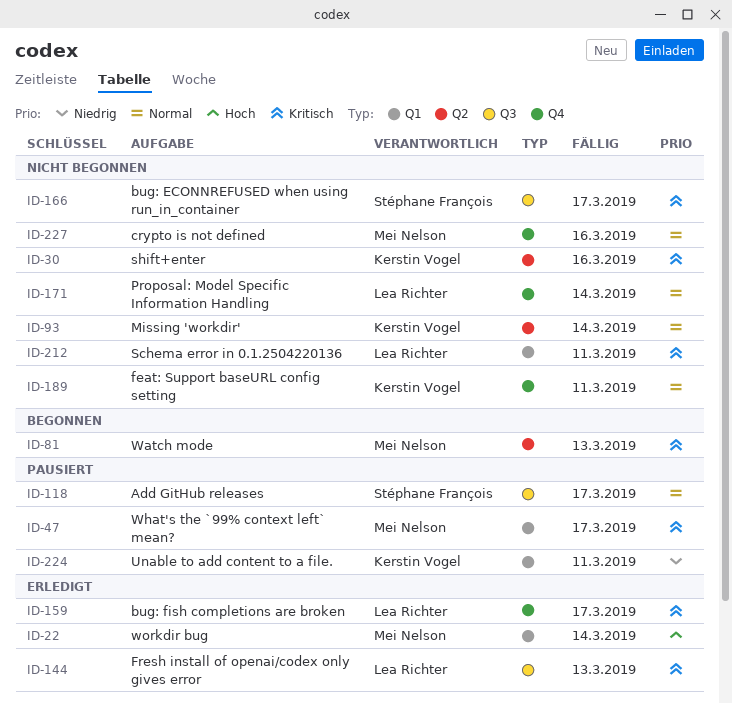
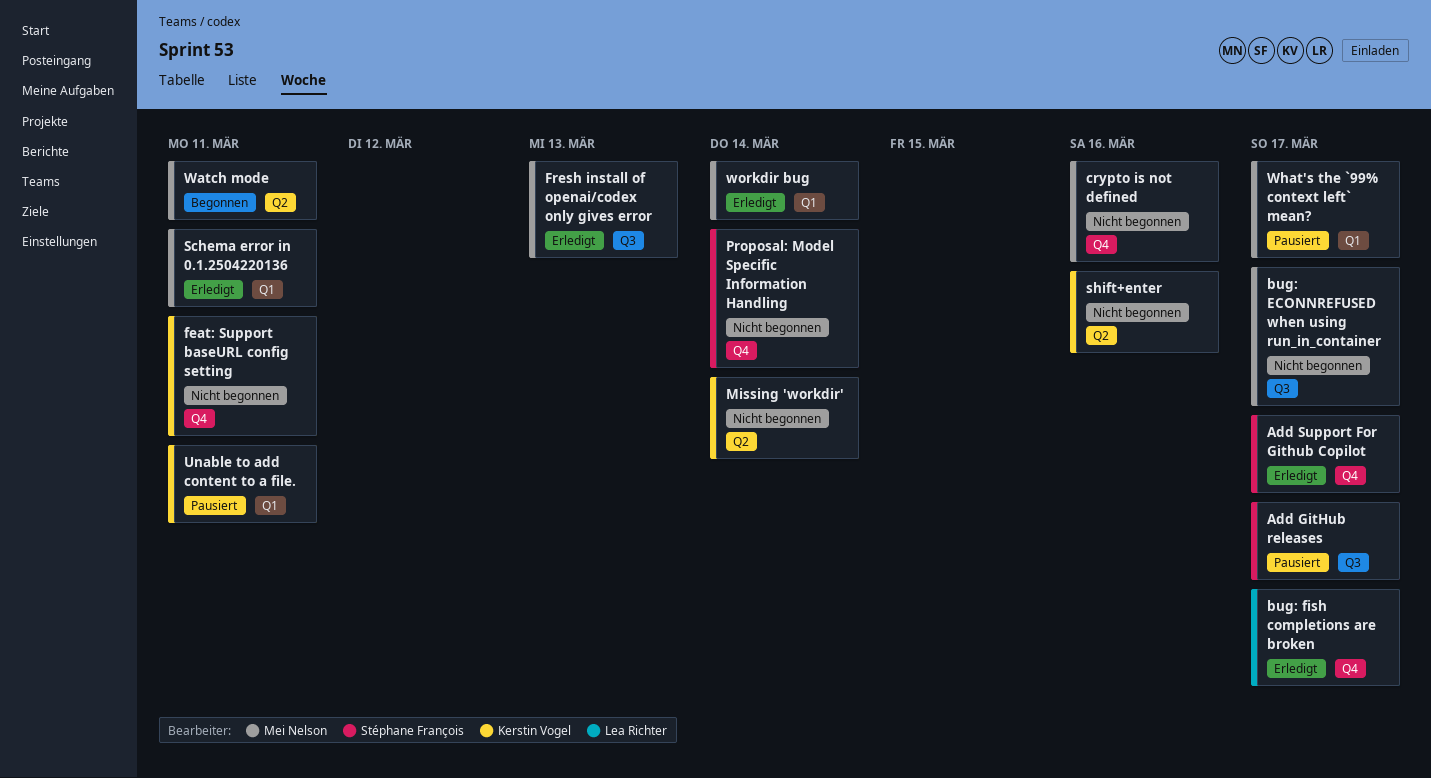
Add Support For Github Copilot: none -> present
bug: ECONNREFUSED when using run_in_container, owner: Stéphane François -> Mei Nelson
Fresh install of openai/codex only gives error, owner: Lea Richter -> Mei Nelson
Proposal: Model Specific Information Handling, owner: Lea Richter -> Stéphane François
Schema error in 0.1.2504220136, status: Nicht begonnen -> Erledigt
Schema error in 0.1.2504220136, owner: Lea Richter -> Mei Nelson
Watch mode, due: Mar 13 -> Mar 11

